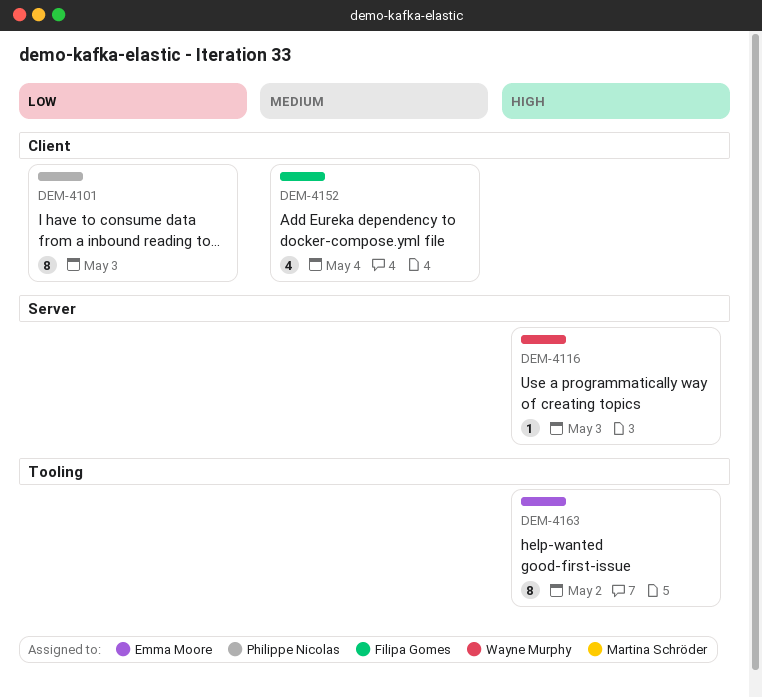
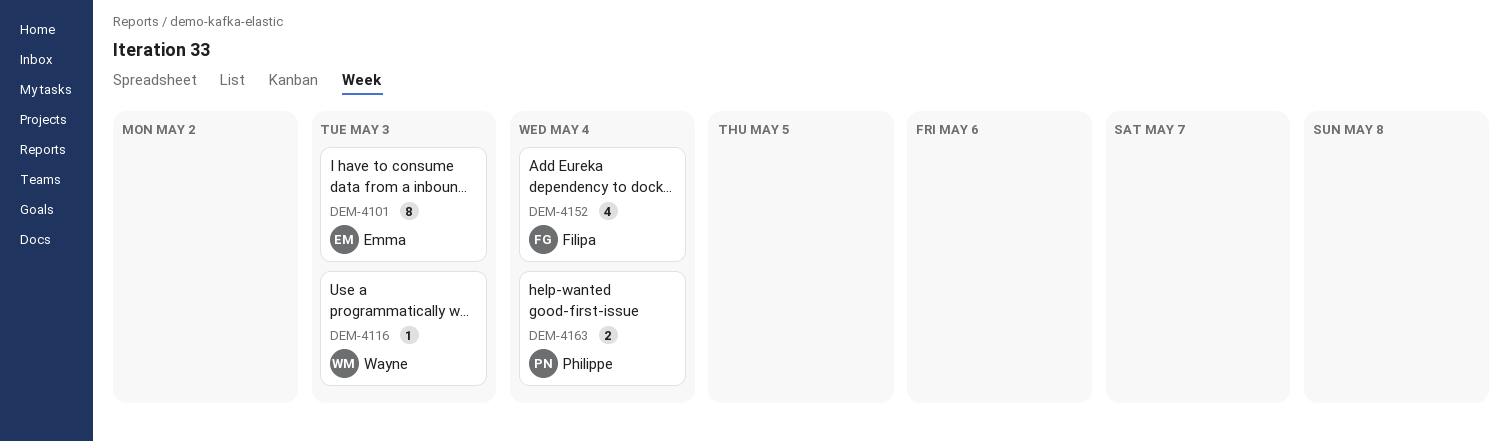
DEM-4101, owner: Philippe Nicolas -> Emma Moore
DEM-4163, owner: Emma Moore -> Philippe Nicolas
DEM-4163, estimate: 8 -> 2
DEM-4163, due: May 2 -> May 4

